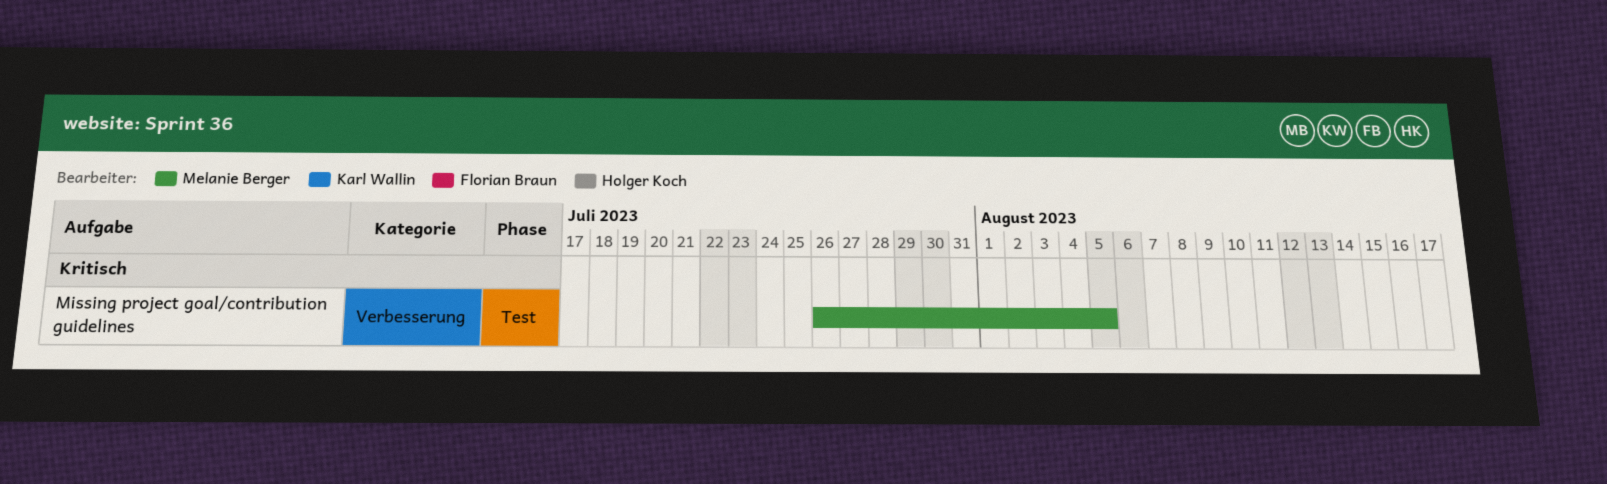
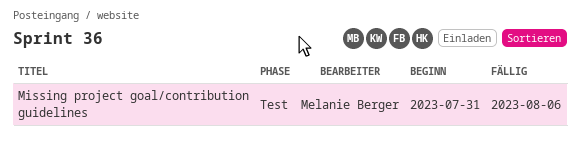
Missing project goal/contribution guidelines, start: Jul 26 -> Jul 31
Missing project goal/contribution guidelines, due: Aug 5 -> Aug 6

